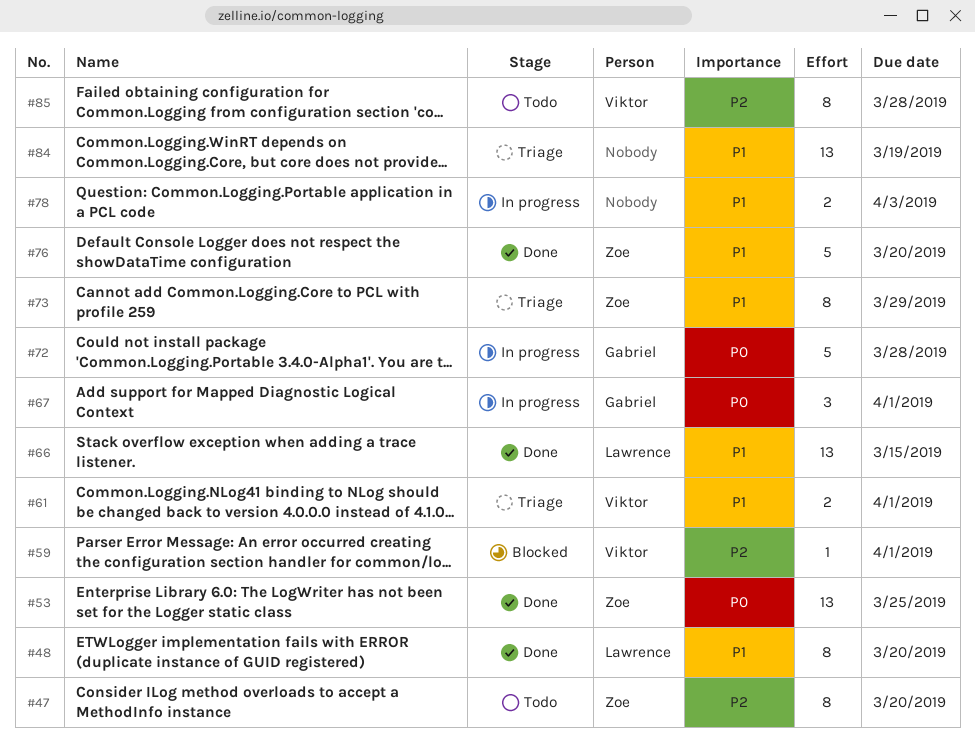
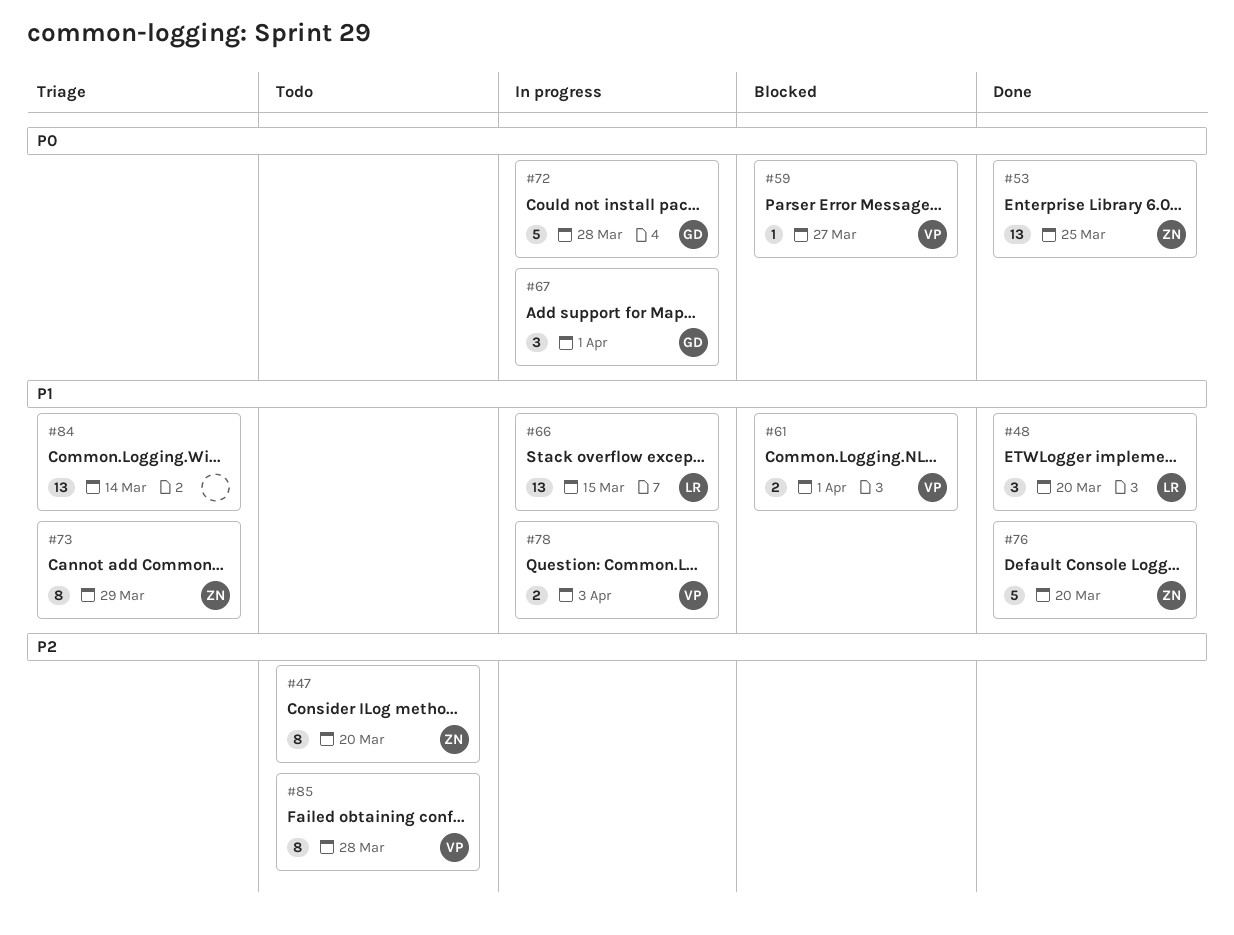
#48, estimate: 8 -> 3
#59, priority: P2 -> P0
#59, due: Apr 1 -> Mar 27
#61, status: Triage -> Blocked
#66, status: Done -> In progress
#78, owner: none -> Viktor
#84, due: Mar 19 -> Mar 14

